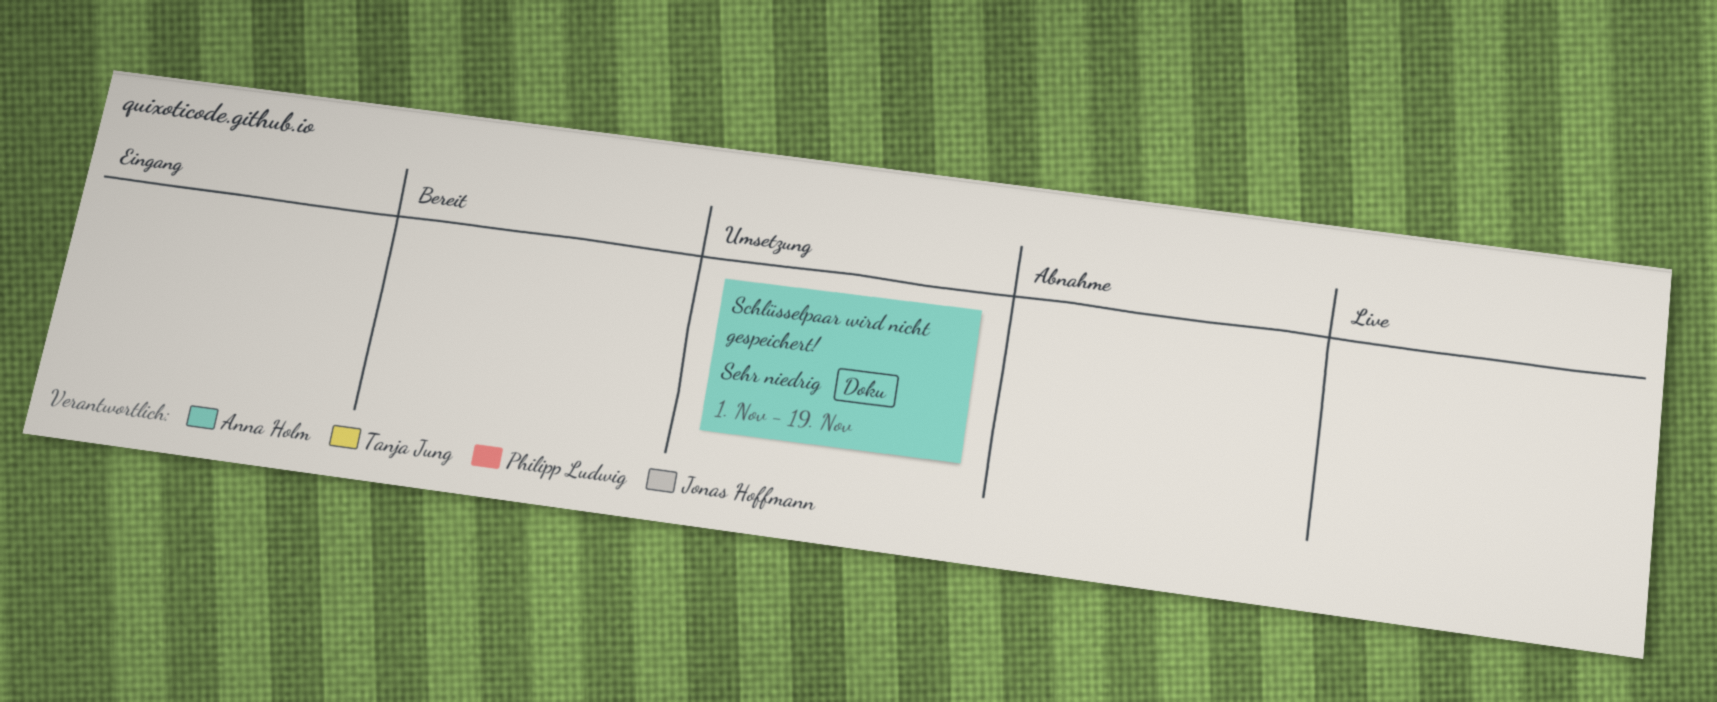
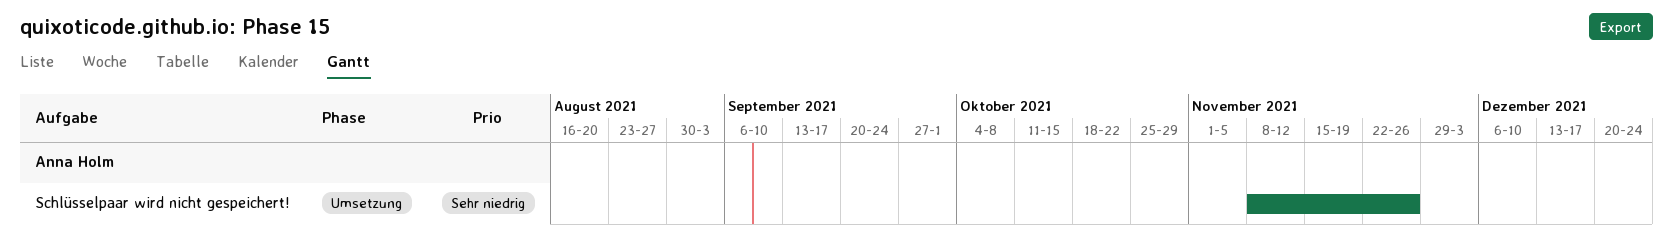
Schlüsselpaar wird nicht gespeichert!, start: Nov 1 -> Nov 8
Schlüsselpaar wird nicht gespeichert!, due: Nov 19 -> Nov 26

